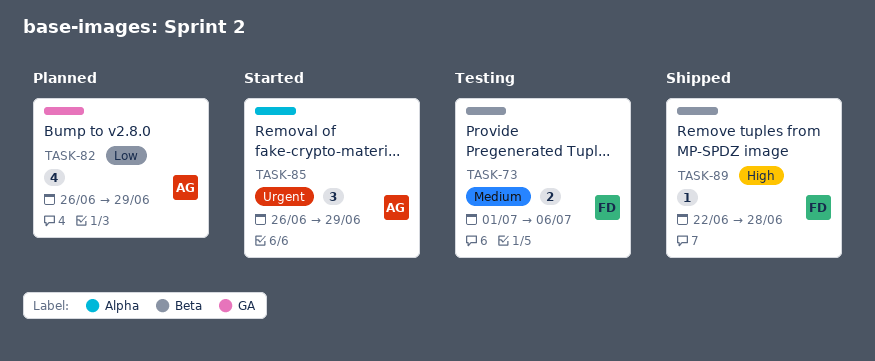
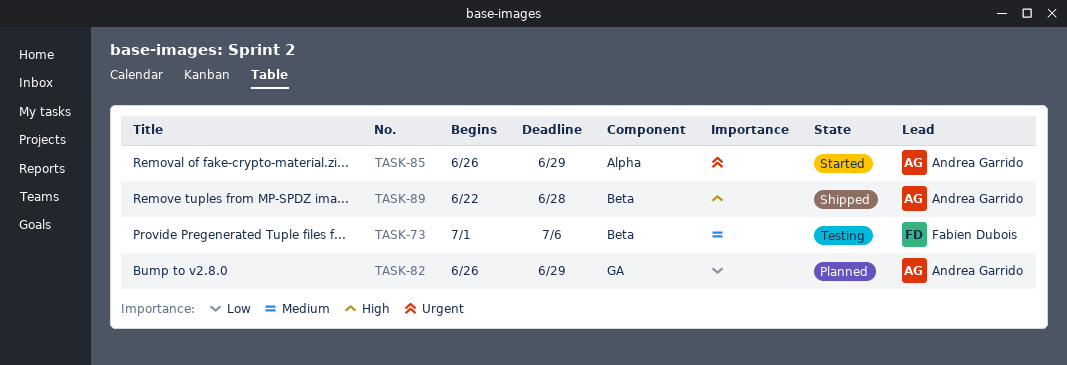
TASK-89, owner: Fabien Dubois -> Andrea Garrido

